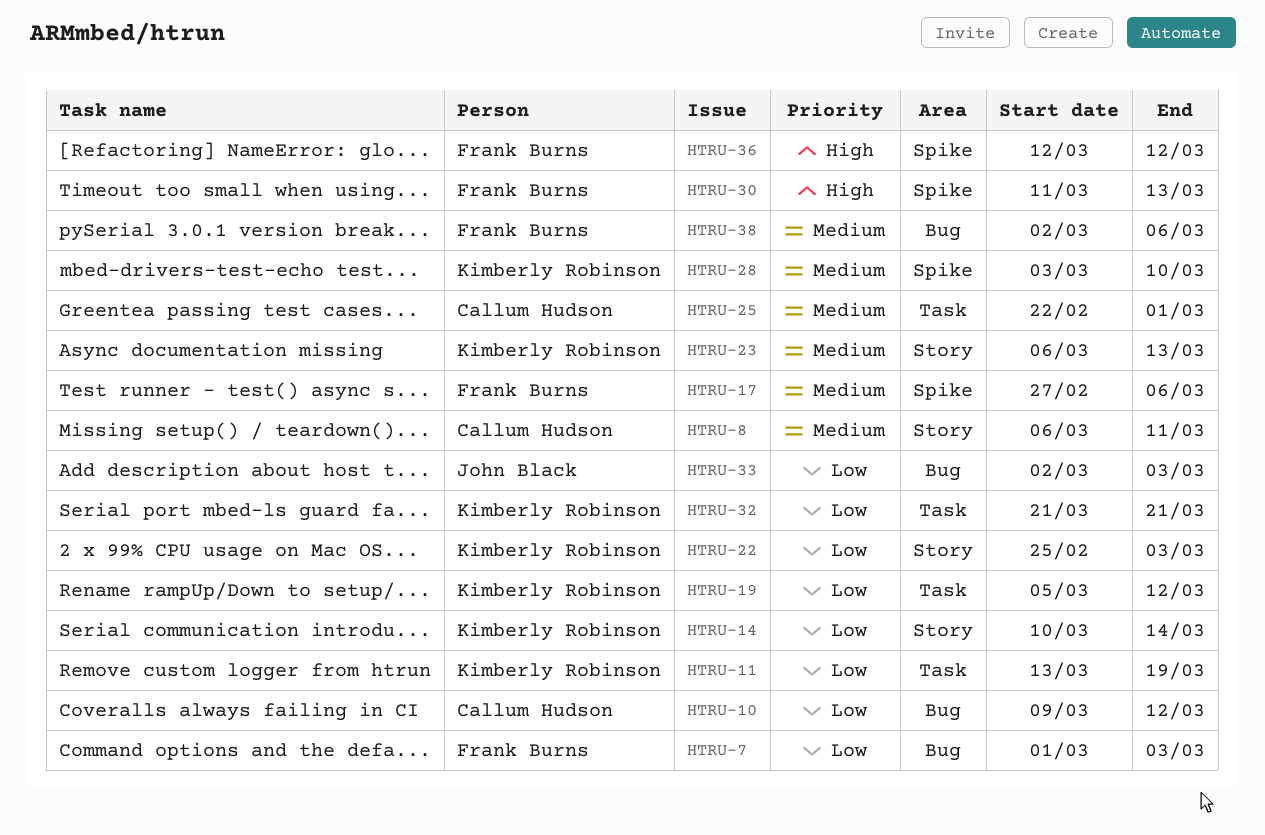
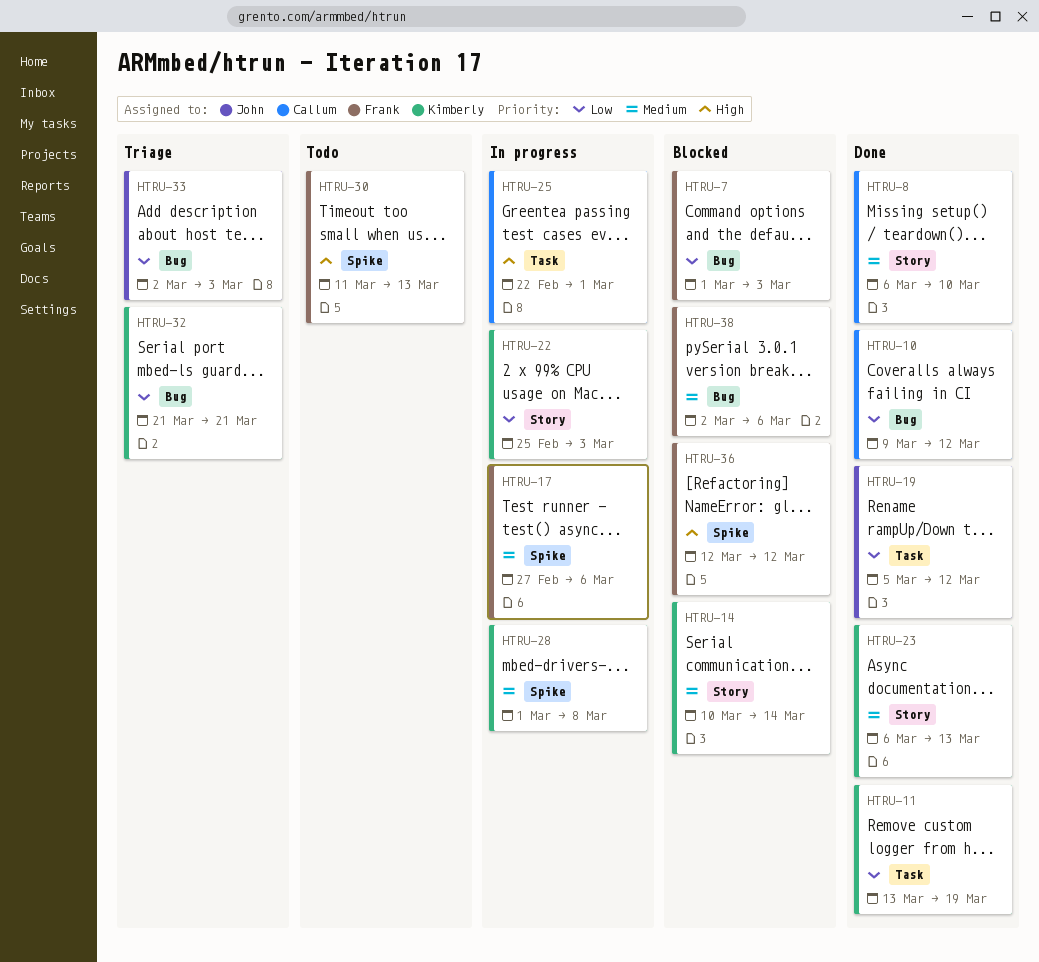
HTRU-8, due: Mar 11 -> Mar 10
HTRU-14, priority: Low -> Medium
HTRU-19, owner: Kimberly Robinson -> John Black
HTRU-25, priority: Medium -> High
HTRU-28, start: Mar 3 -> Mar 1
HTRU-28, due: Mar 10 -> Mar 8
HTRU-32, label: Task -> Bug

